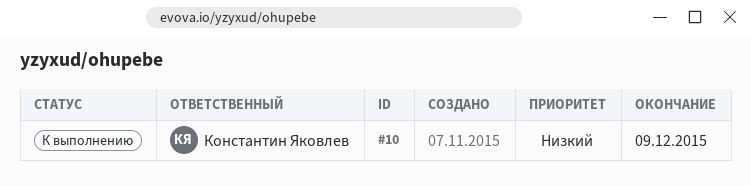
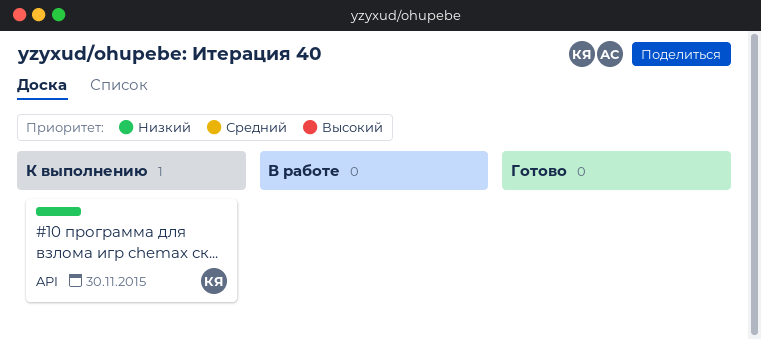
#10, due: Dec 9 -> Nov 30

